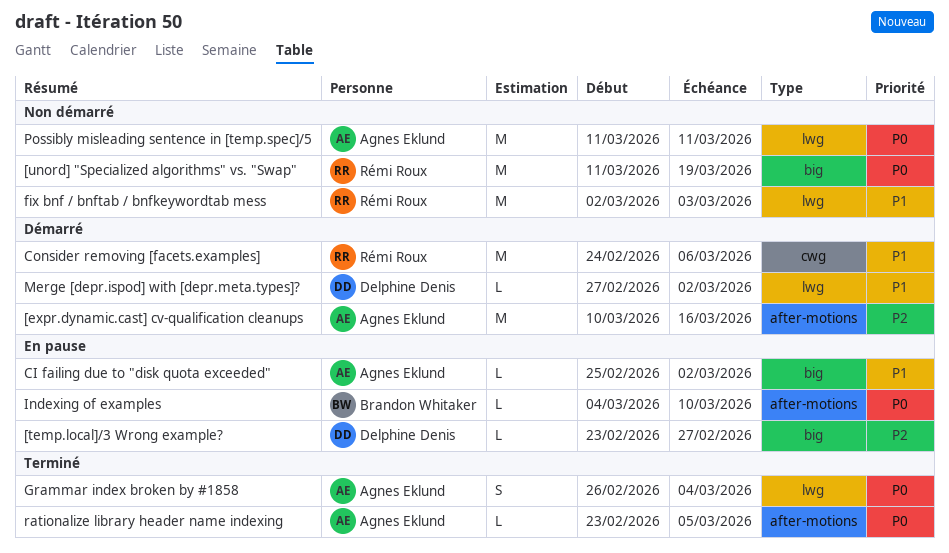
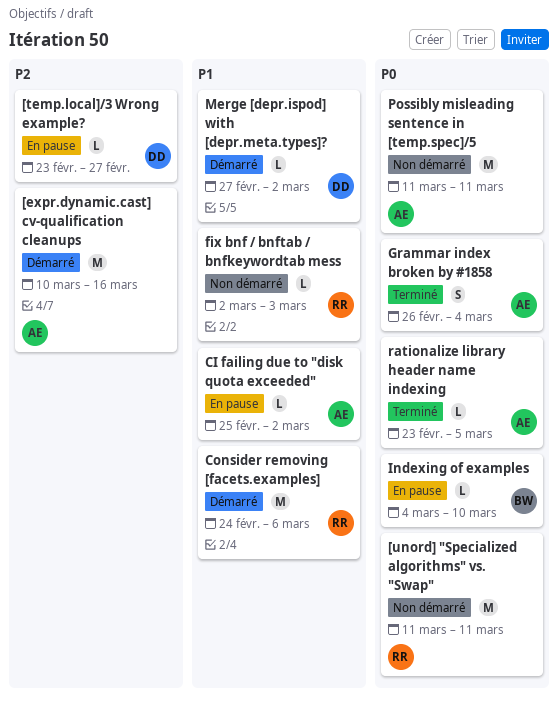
[unord] "Specialized algorithms" vs. "Swap", due: Mar 19 -> Mar 11
fix bnf / bnftab / bnfkeywordtab mess, estimate: M -> L

